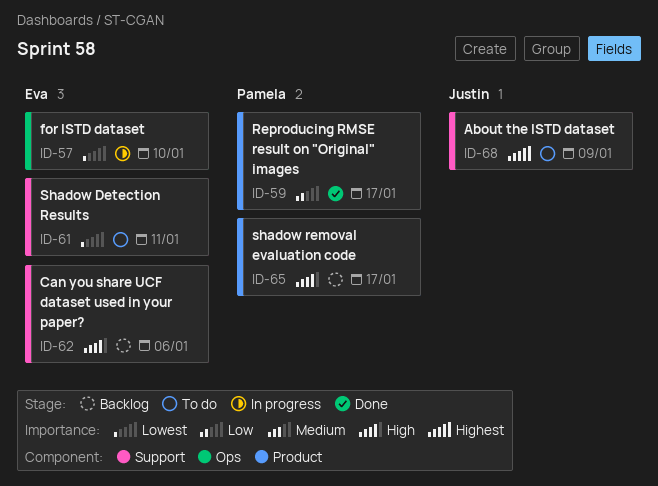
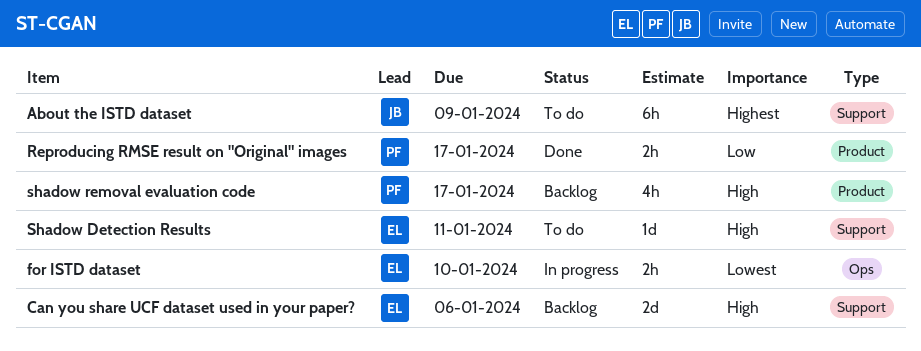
Shadow Detection Results, priority: Lowest -> High

